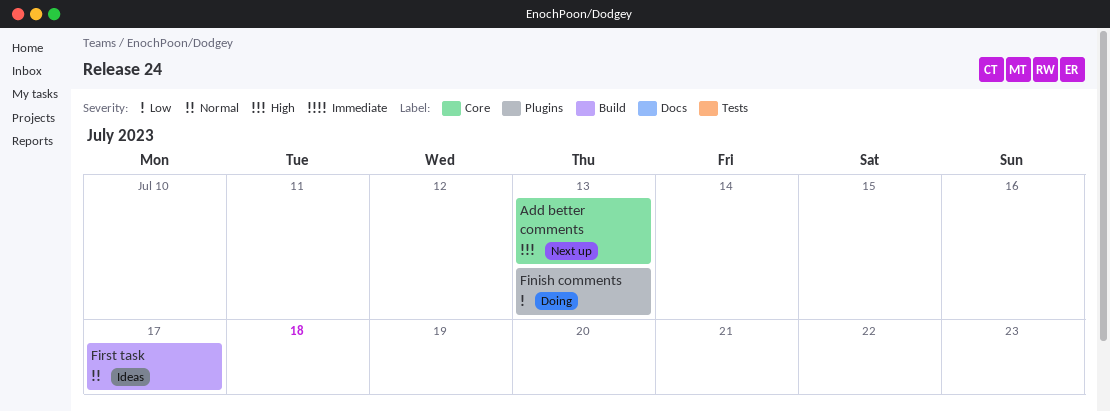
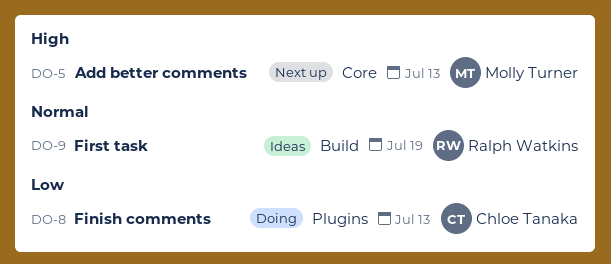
First task, due: Jul 17 -> Jul 19

